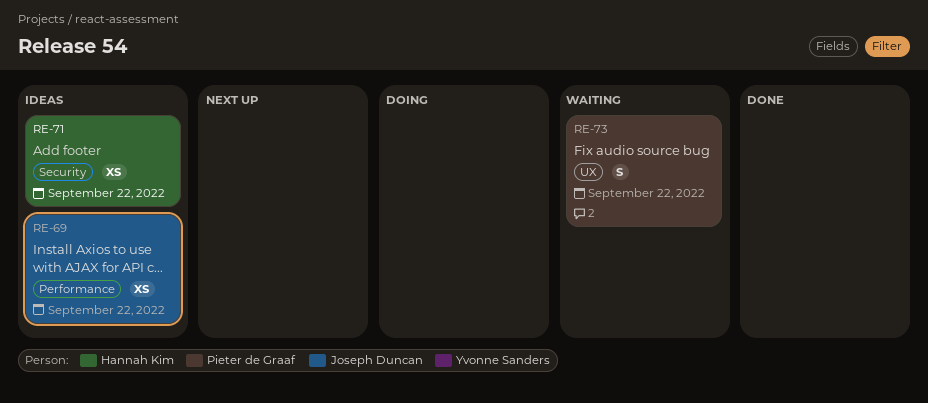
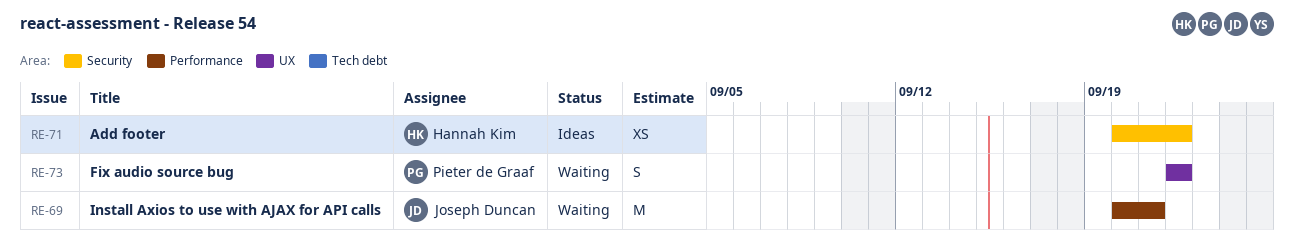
RE-69, status: Ideas -> Waiting
RE-69, estimate: XS -> M
RE-69, due: Sep 22 -> Sep 21

